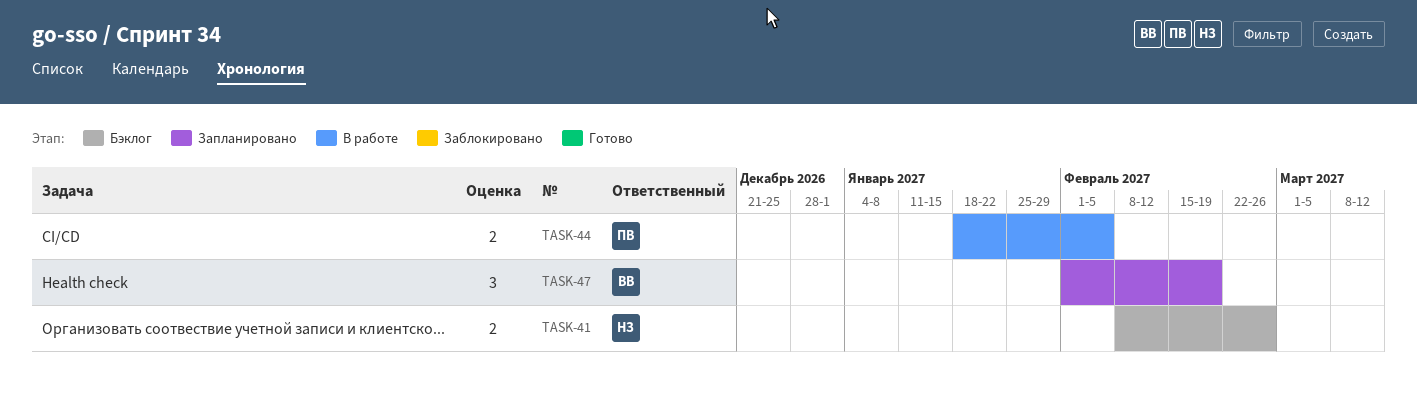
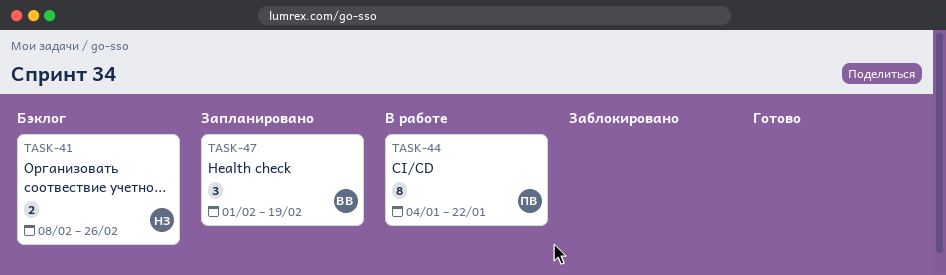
TASK-44, estimate: 2 -> 8
TASK-44, start: Jan 18 -> Jan 4
TASK-44, due: Feb 5 -> Jan 22

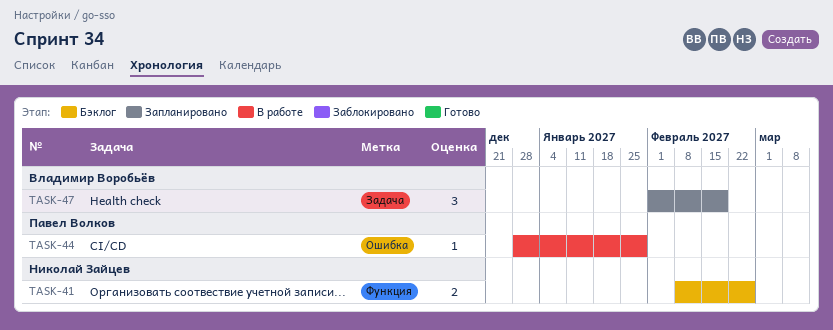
TASK-44, estimate: 8 -> 1
TASK-44, start: Jan 4 -> Dec 28
TASK-44, due: Jan 22 -> Jan 29

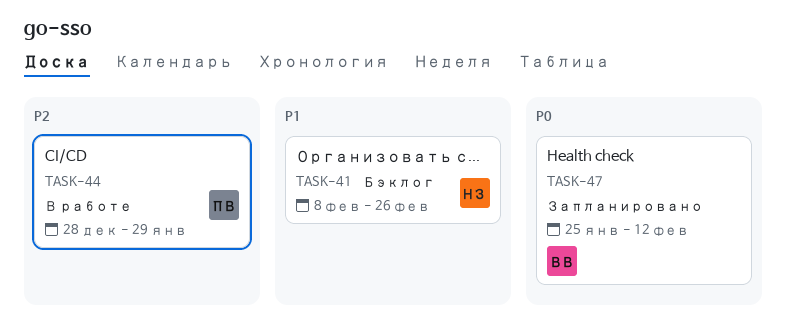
TASK-47, start: Feb 1 -> Jan 25
TASK-47, due: Feb 19 -> Feb 12

